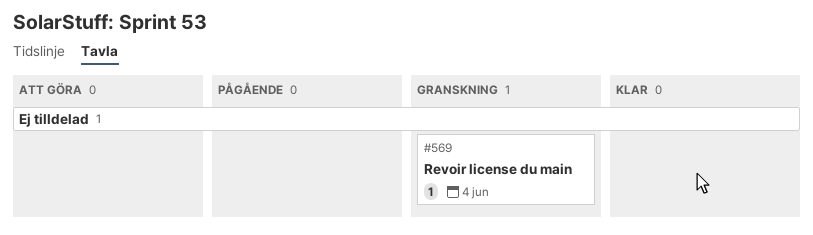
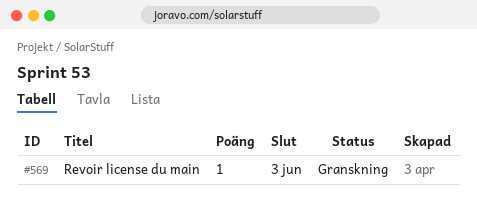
#569, due: Jun 4 -> Jun 3

